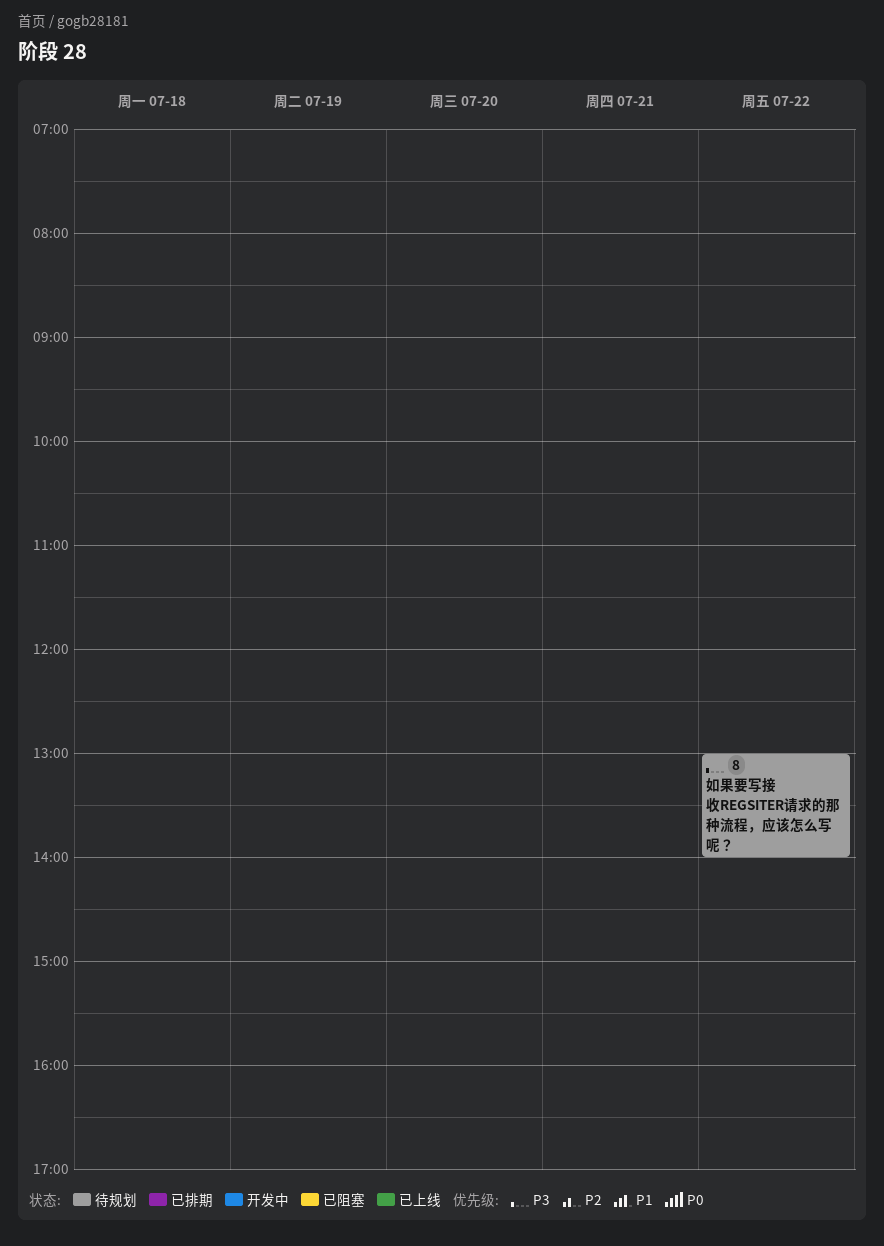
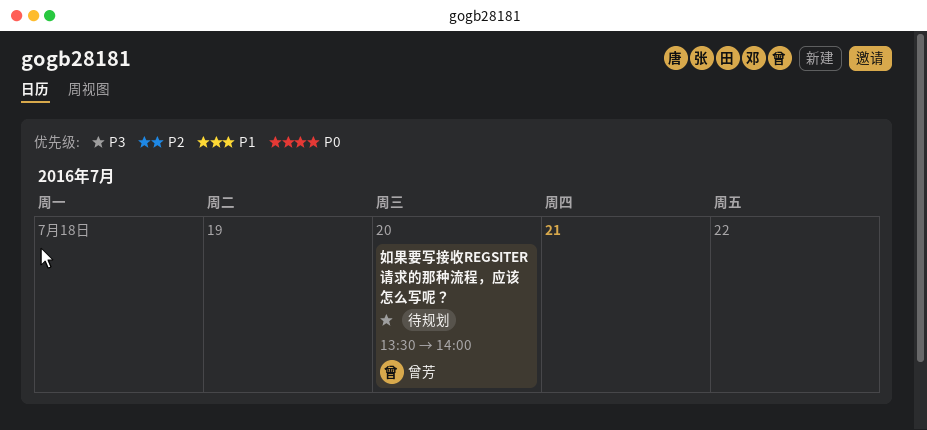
如果要写接收REGSITER请求的那种流程，应该怎么写呢？, day: Jul 22 -> Jul 20
如果要写接收REGSITER请求的那种流程，应该怎么写呢？, begins: 13:00 -> 13:30

